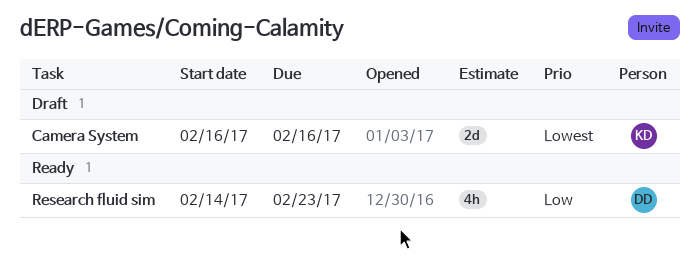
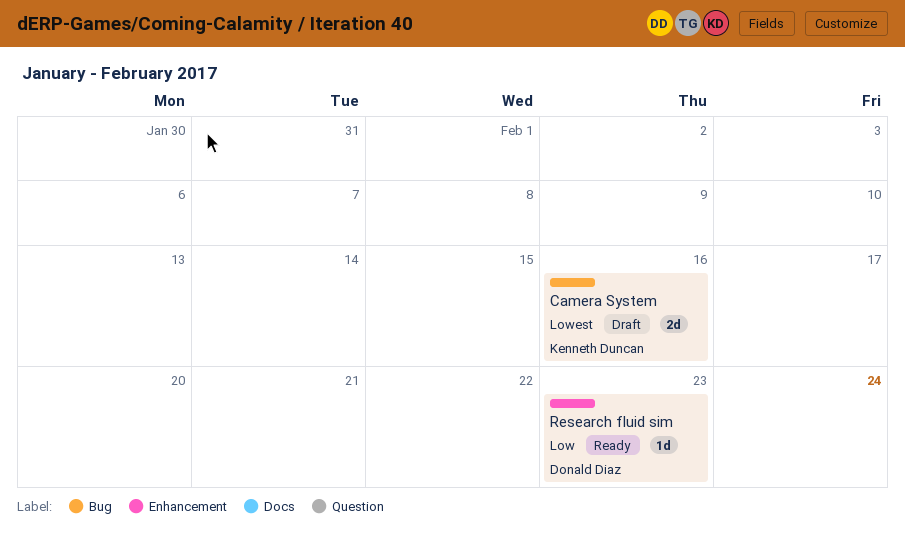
Research fluid sim, estimate: 4h -> 1d

